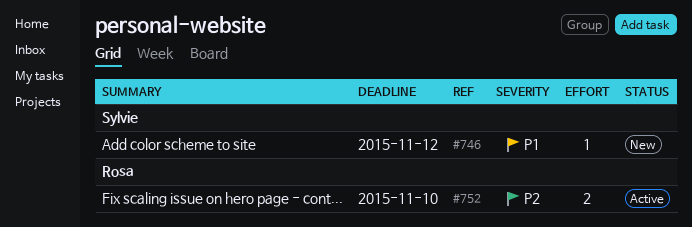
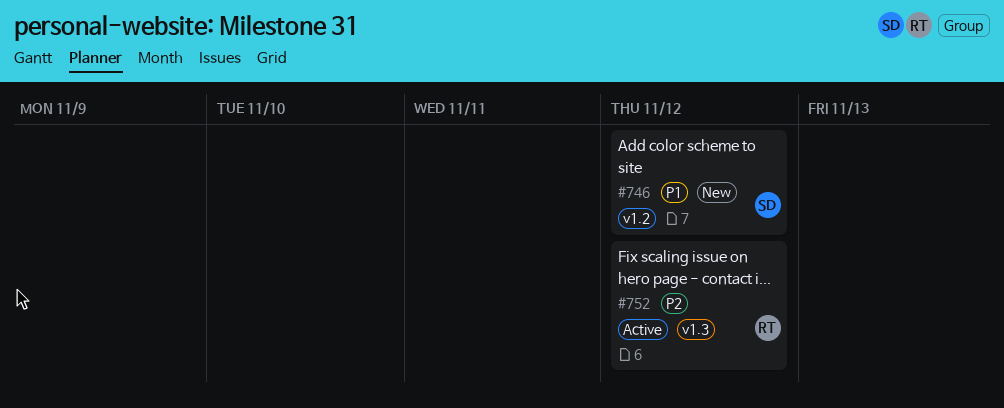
#752, due: Nov 10 -> Nov 12

